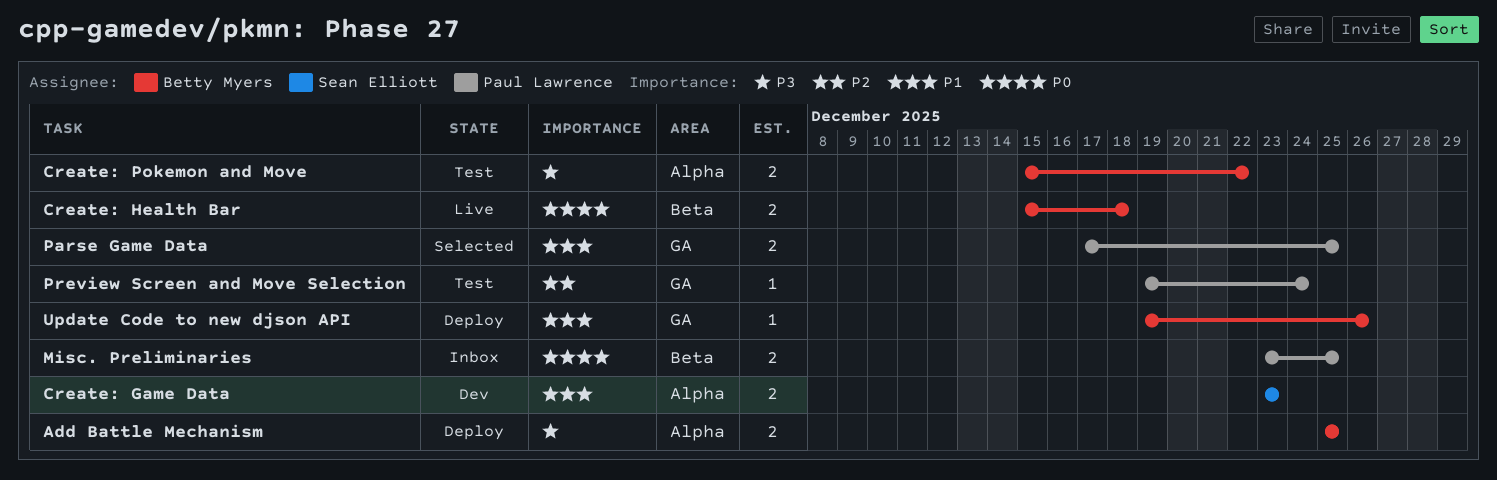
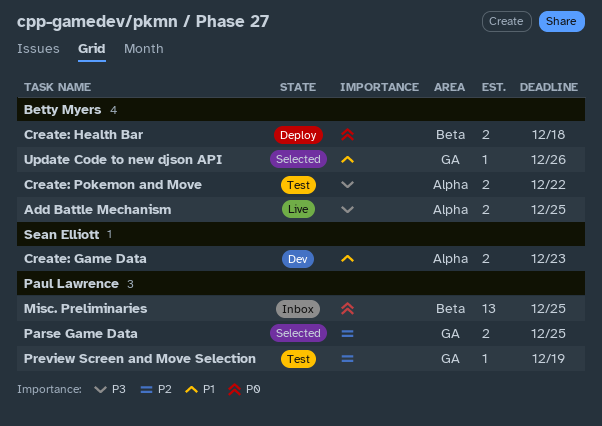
Add Battle Mechanism, status: Deploy -> Live
Create: Health Bar, status: Live -> Deploy
Misc. Preliminaries, estimate: 2 -> 13
Parse Game Data, priority: P1 -> P2
Preview Screen and Move Selection, due: Dec 24 -> Dec 19
Update Code to new djson API, status: Deploy -> Selected

